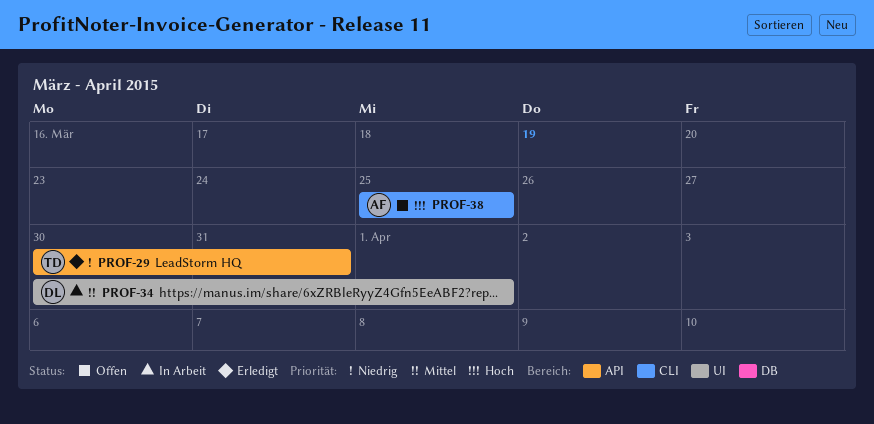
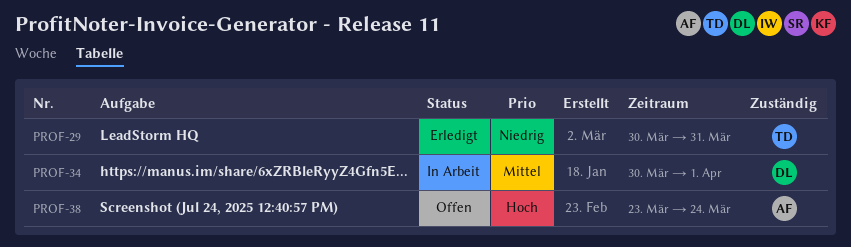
PROF-38, start: Mar 25 -> Mar 23
PROF-38, due: Mar 25 -> Mar 24

